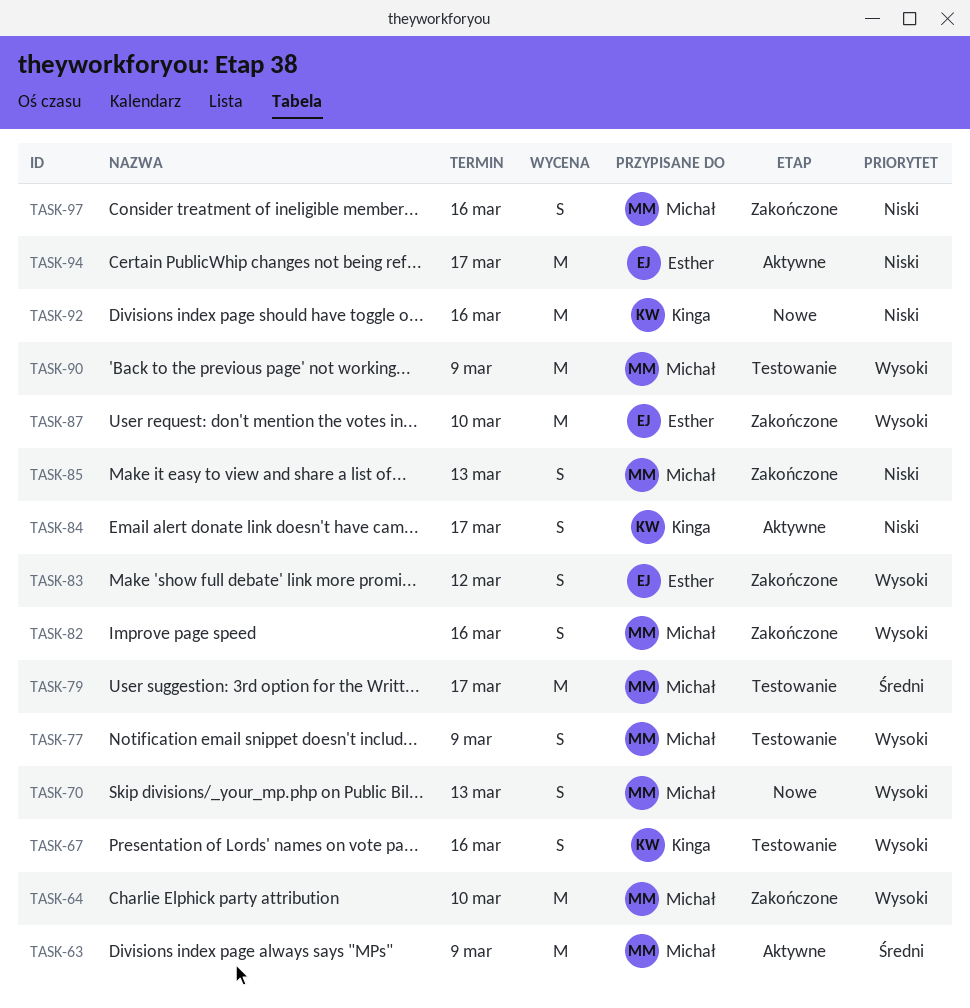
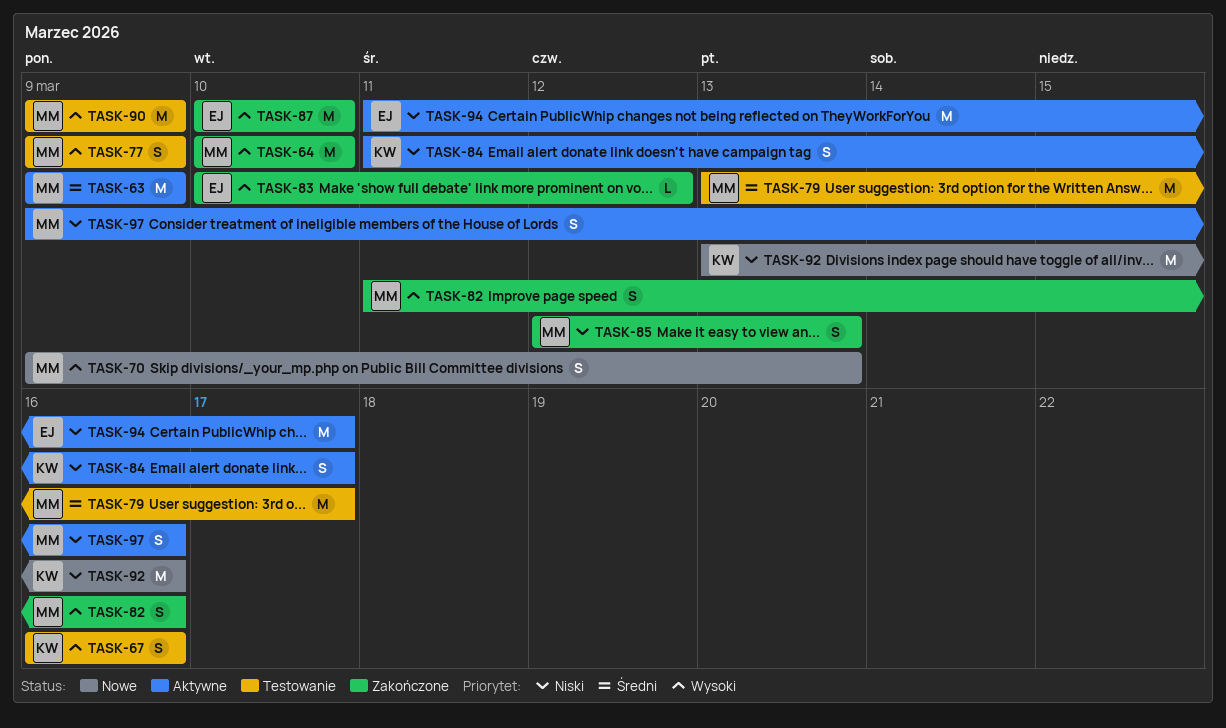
TASK-83, estimate: S -> L
TASK-97, status: Zakończone -> Aktywne

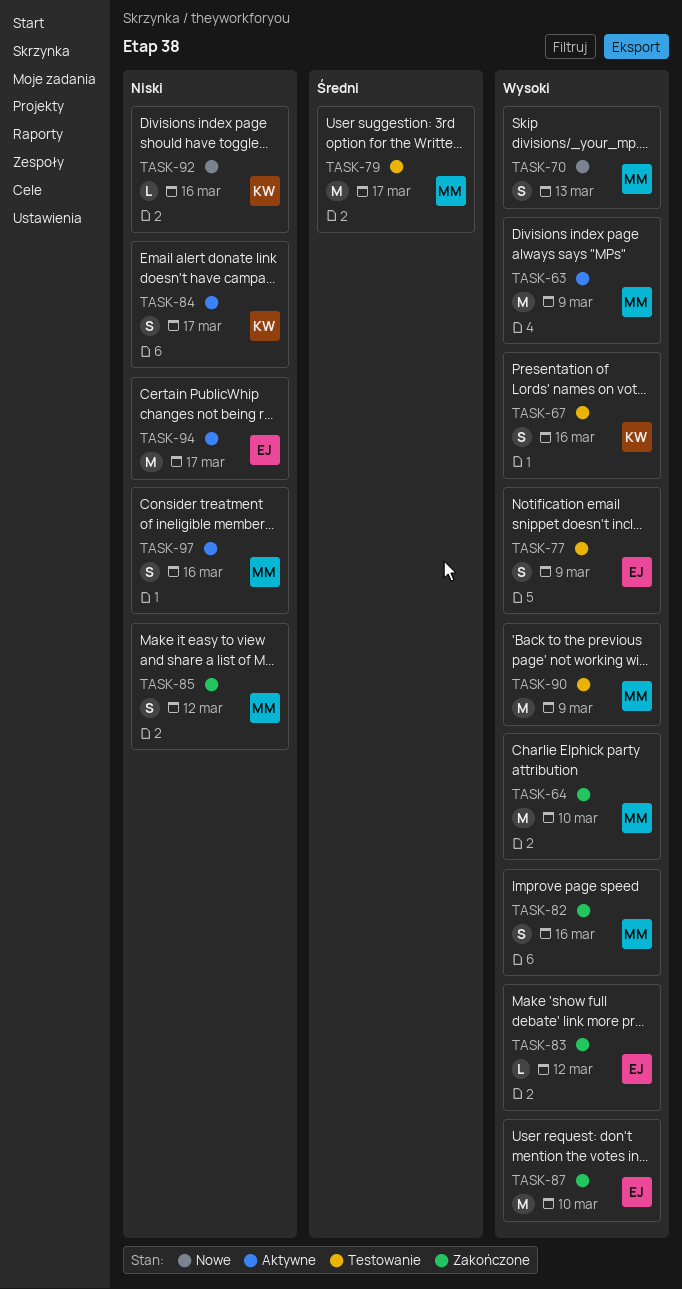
TASK-63, priority: Średni -> Wysoki
TASK-77, owner: MM -> EJ
TASK-85, due: Mar 13 -> Mar 12
TASK-92, estimate: M -> L

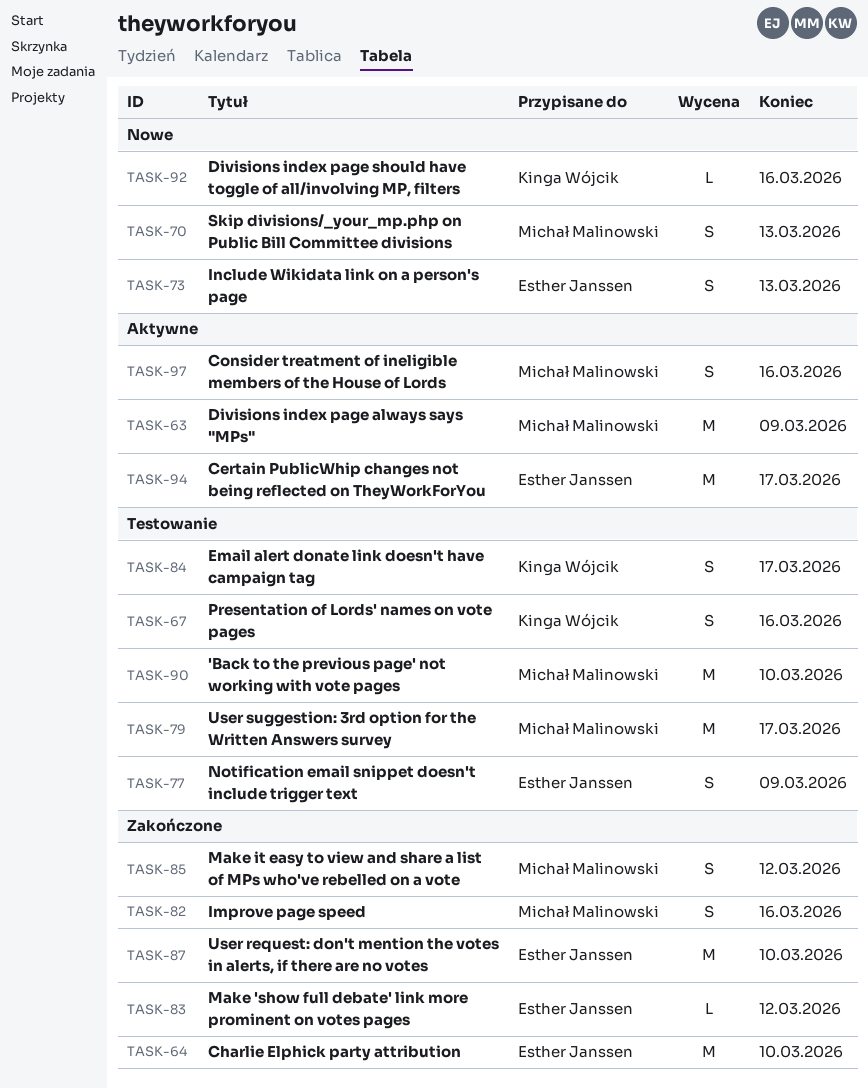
TASK-64, owner: Michał Malinowski -> Esther Janssen
TASK-73: none -> present
TASK-84, status: Aktywne -> Testowanie
TASK-90, due: Mar 9 -> Mar 10

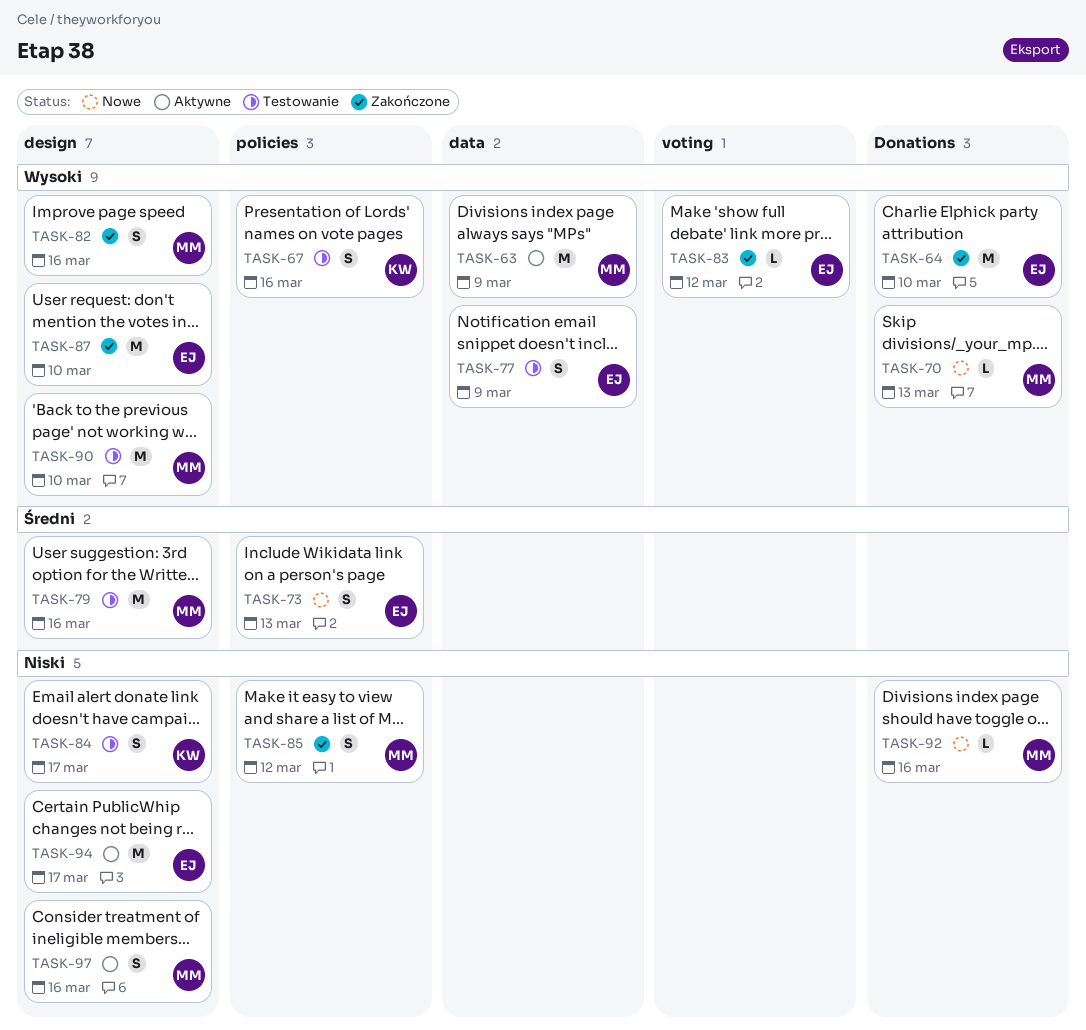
TASK-70, estimate: S -> L
TASK-79, due: Mar 17 -> Mar 16
TASK-92, owner: Kinga Wójcik -> Michał Malinowski

